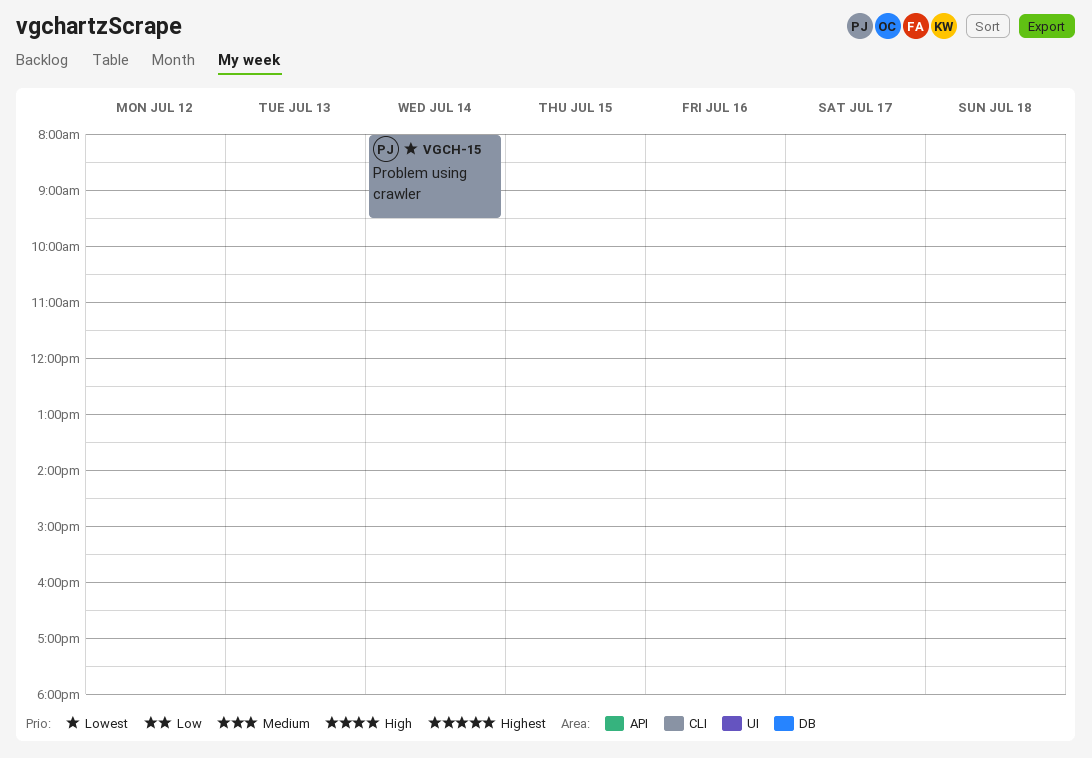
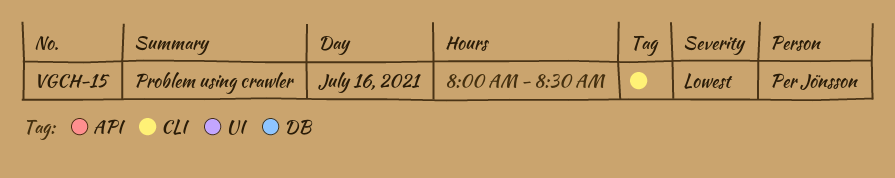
VGCH-15, day: Jul 14 -> Jul 16
VGCH-15, ends: 09:30 -> 08:30

